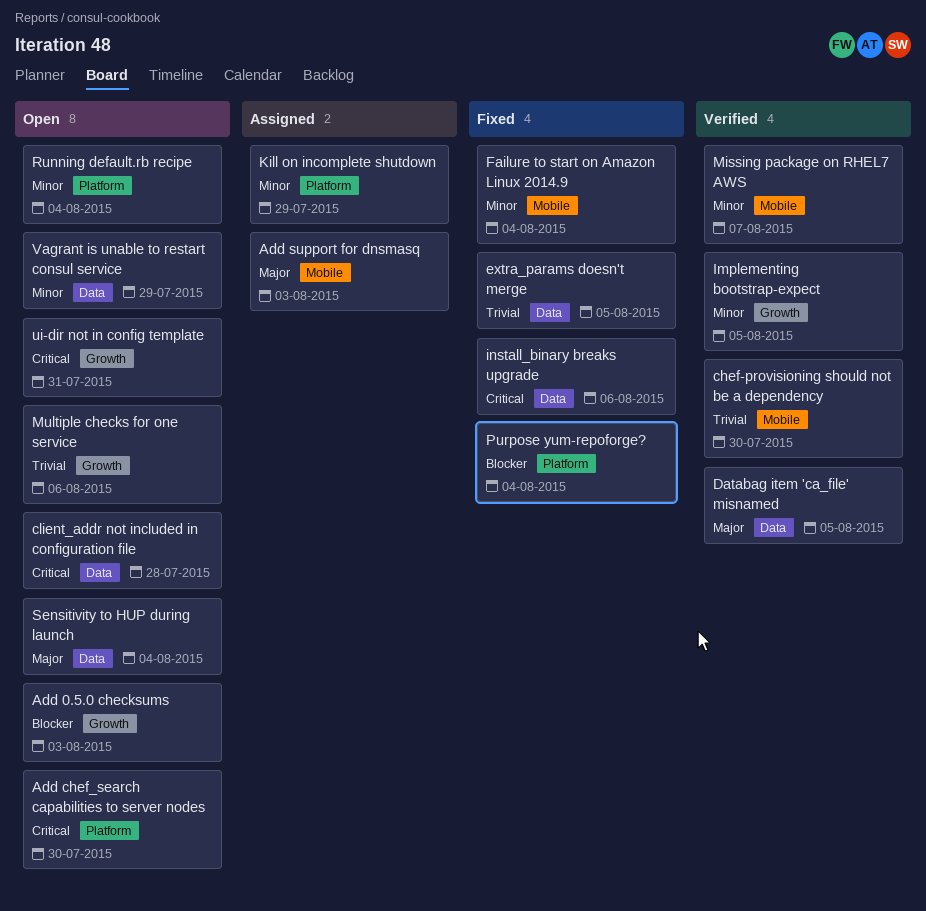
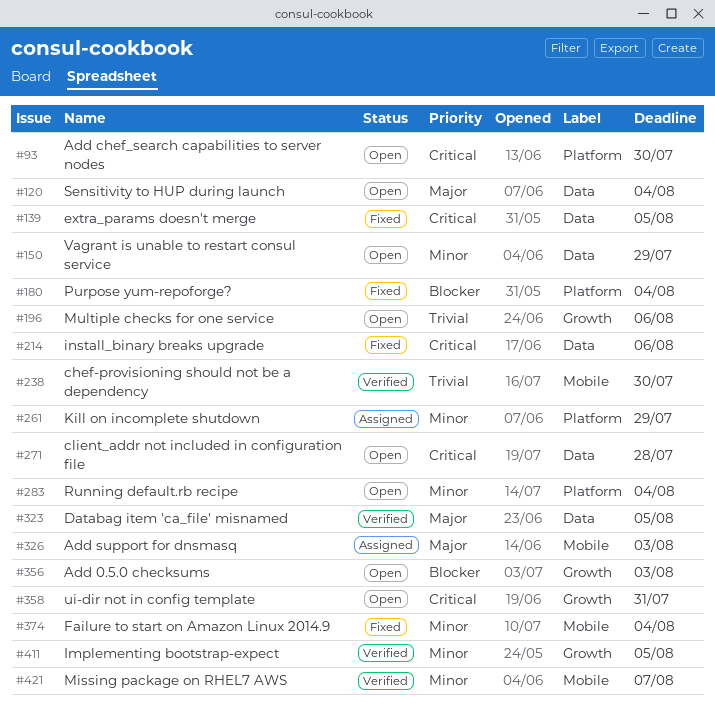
extra_params doesn't merge, priority: Trivial -> Critical

